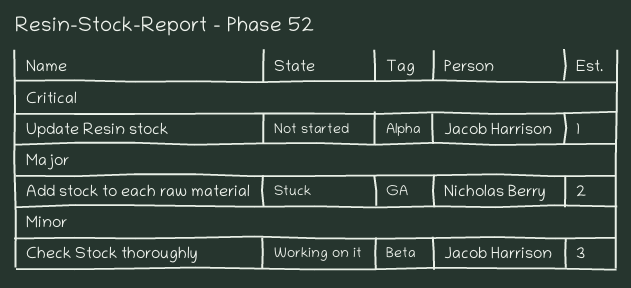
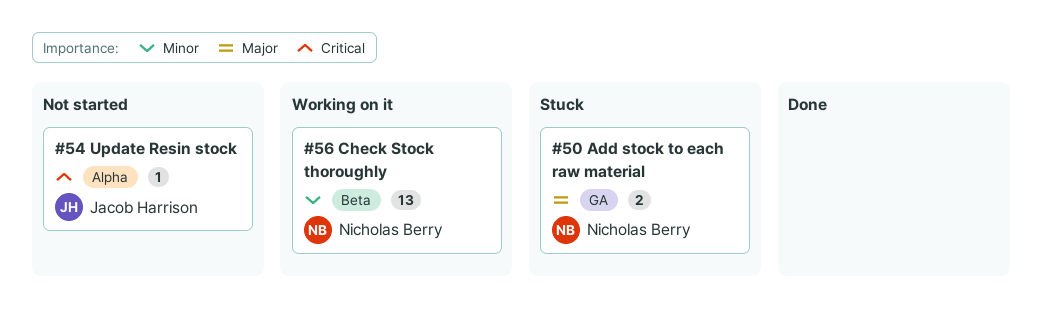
Check Stock thoroughly, owner: Jacob Harrison -> Nicholas Berry
Check Stock thoroughly, estimate: 3 -> 13

